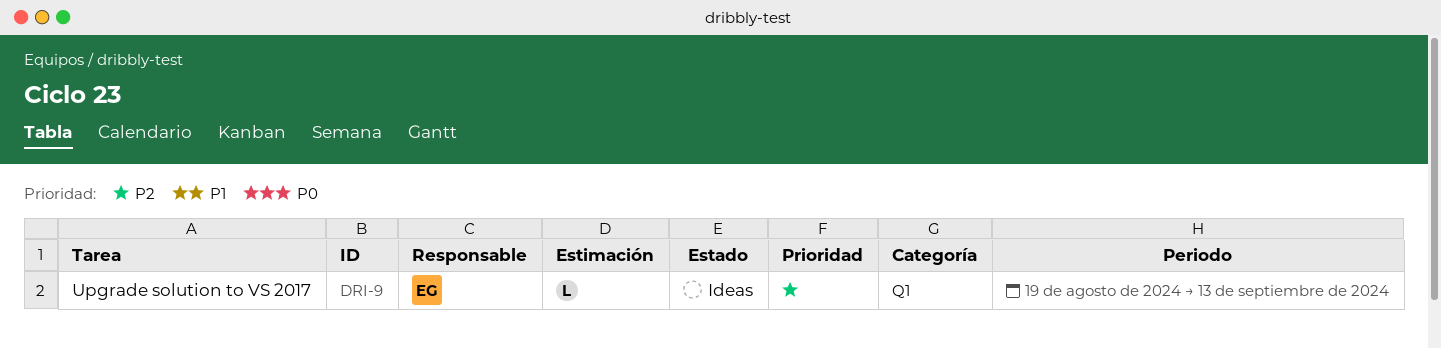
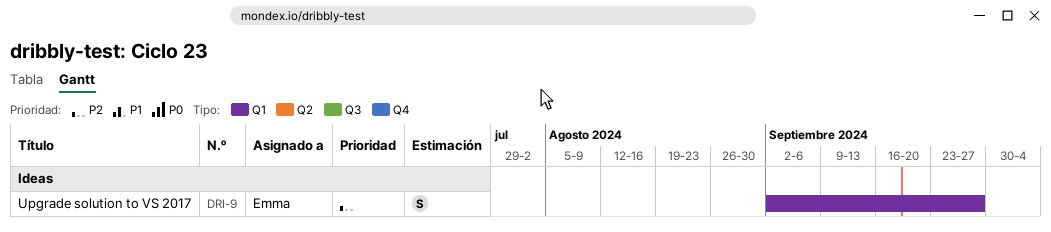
DRI-9, estimate: L -> S
DRI-9, start: Aug 19 -> Sep 2
DRI-9, due: Sep 13 -> Sep 27

